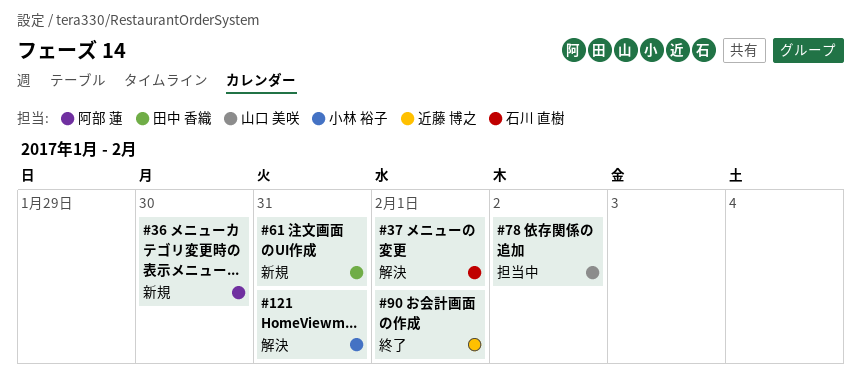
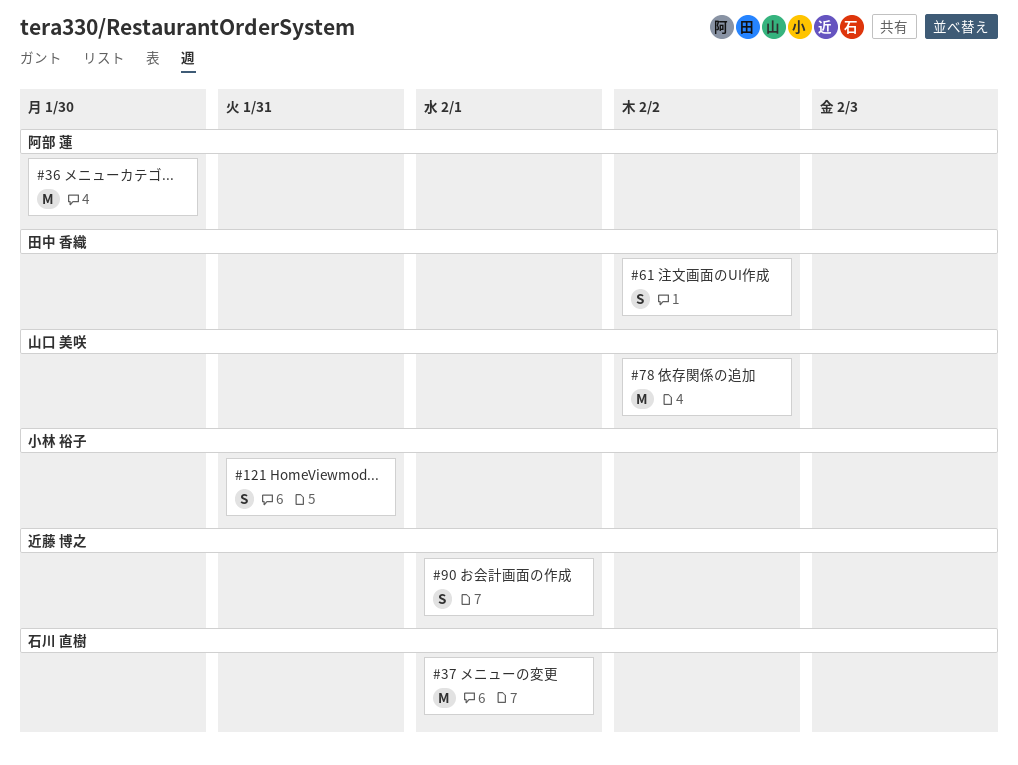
#61, due: Jan 31 -> Feb 2

